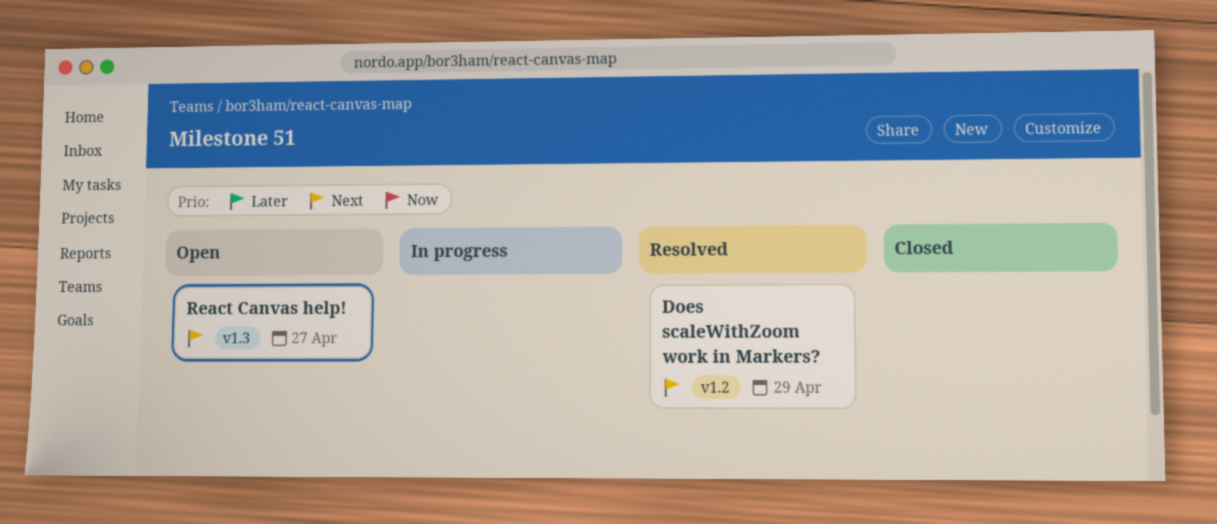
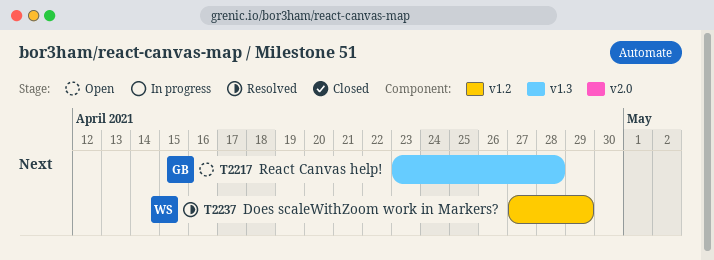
React Canvas help!, due: Apr 27 -> Apr 28

